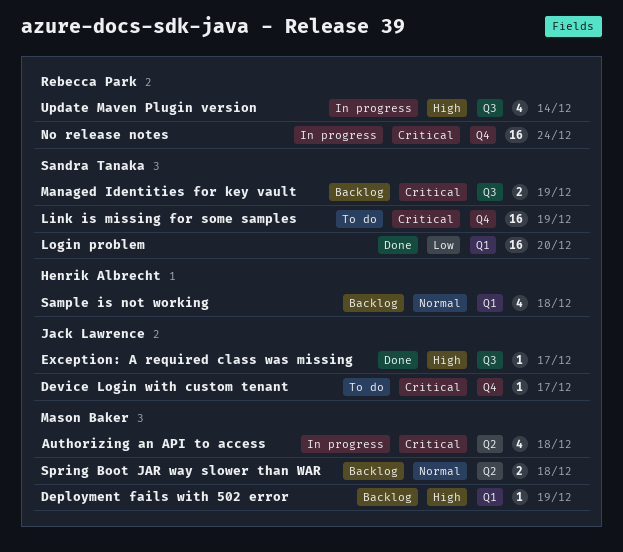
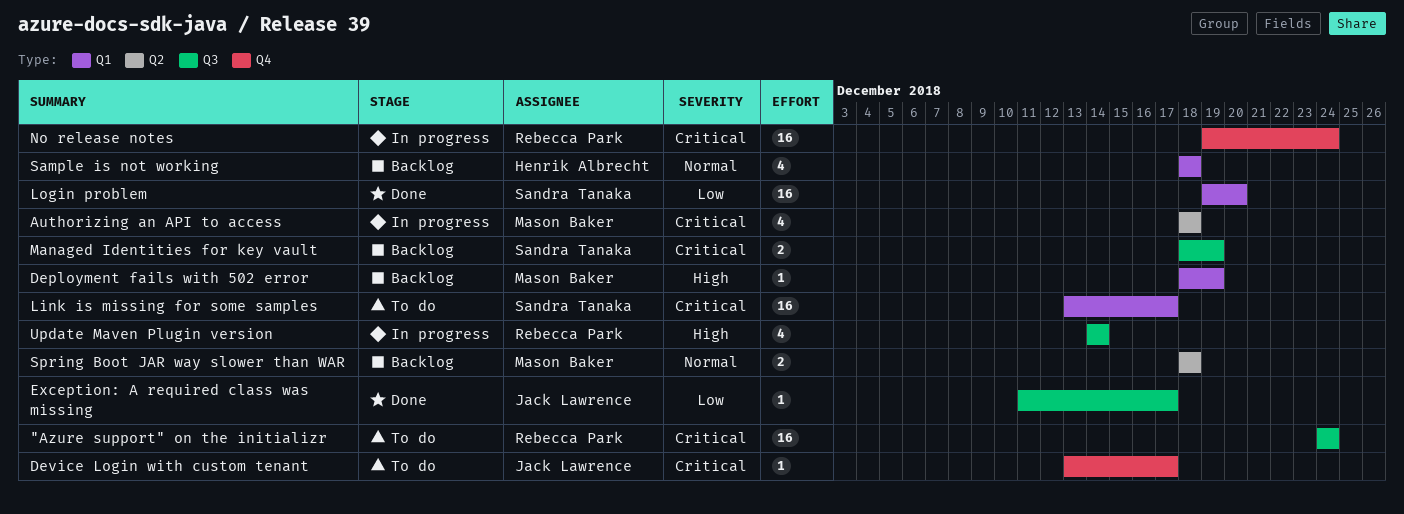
"Azure support" on the initializr: none -> present
Exception: A required class was missing, priority: High -> Low
Link is missing for some samples, label: Q4 -> Q1
Link is missing for some samples, due: Dec 19 -> Dec 17

